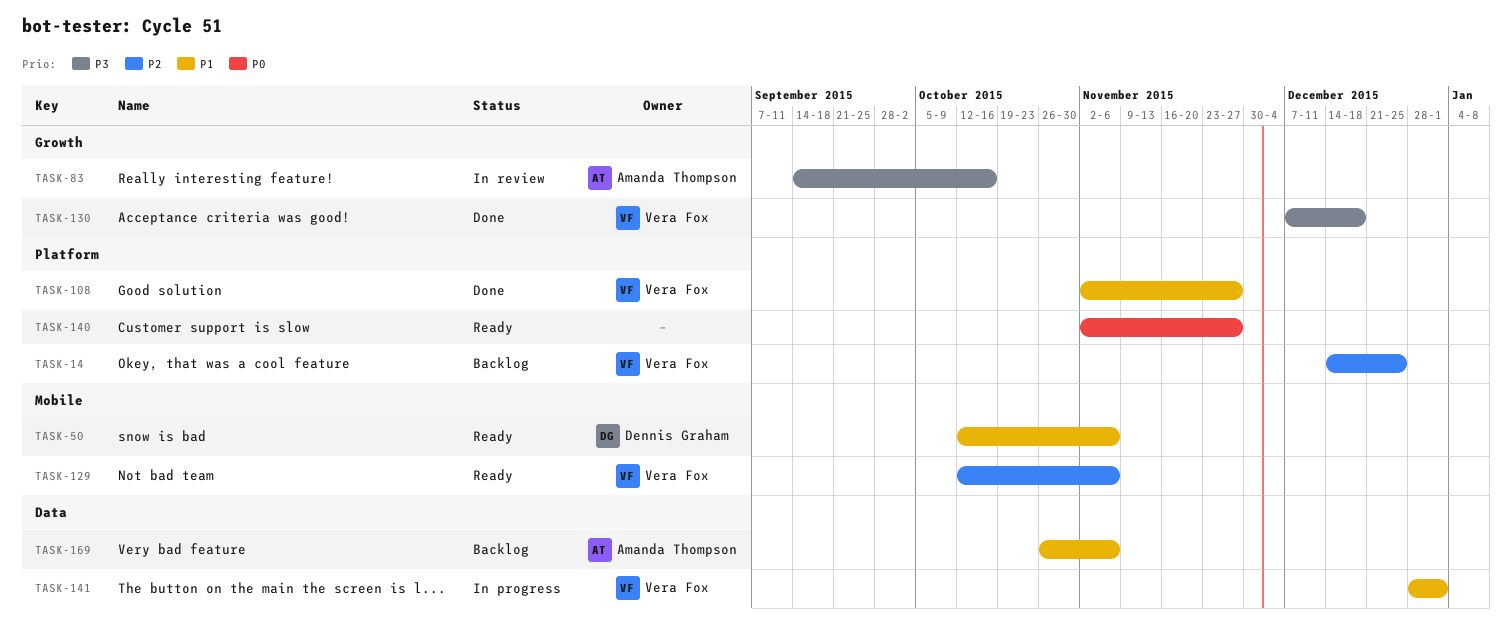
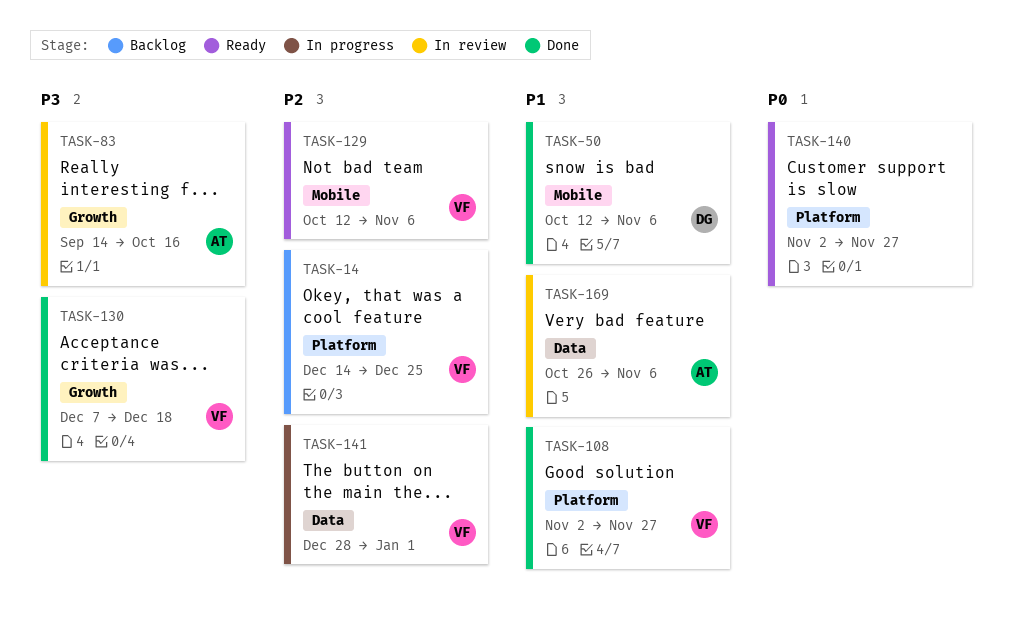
TASK-50, status: Ready -> Done
TASK-141, priority: P1 -> P2
TASK-169, status: Backlog -> In review

